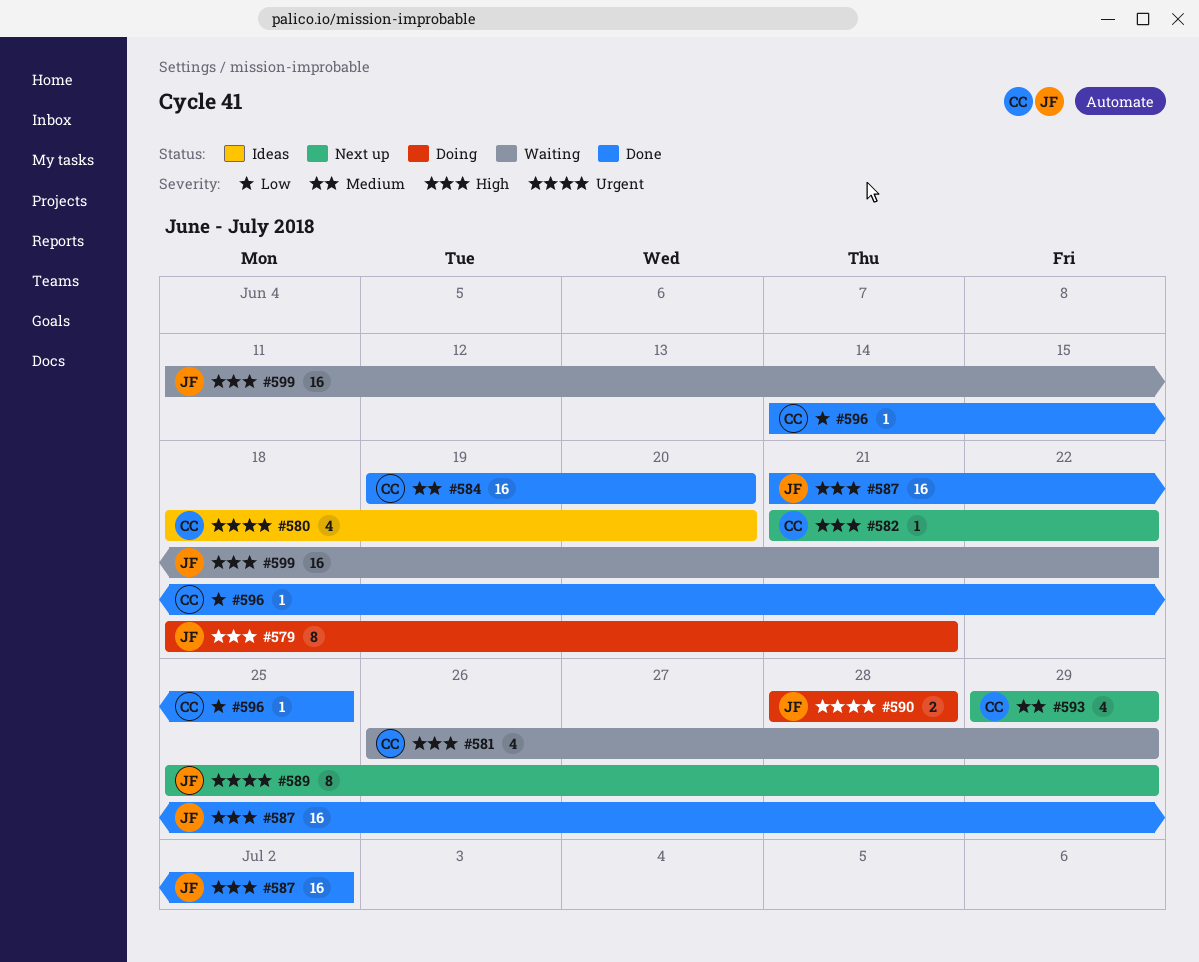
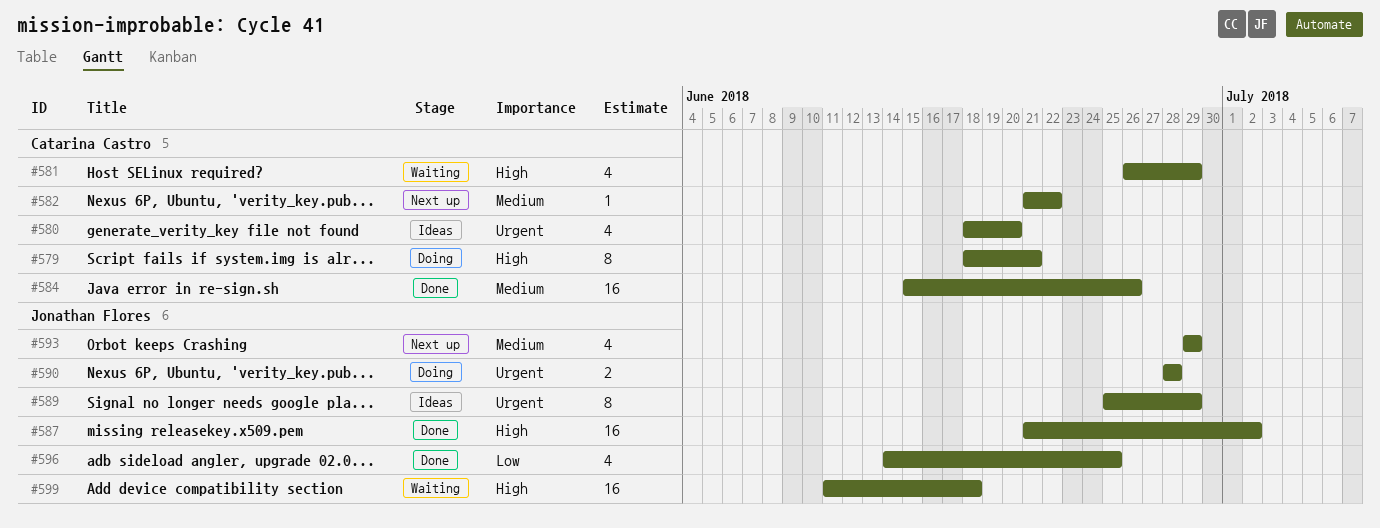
#579, owner: Jonathan Flores -> Catarina Castro
#582, priority: High -> Medium
#584, start: Jun 19 -> Jun 15
#584, due: Jun 20 -> Jun 26
#589, status: Next up -> Ideas
#593, owner: Catarina Castro -> Jonathan Flores
#596, owner: Catarina Castro -> Jonathan Flores
#596, estimate: 1 -> 4
#599, due: Jun 22 -> Jun 18

